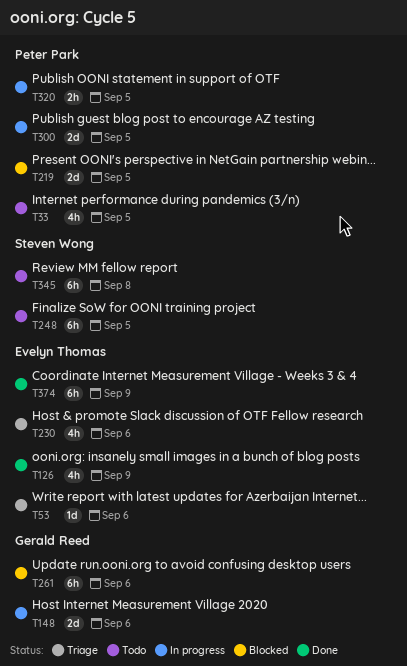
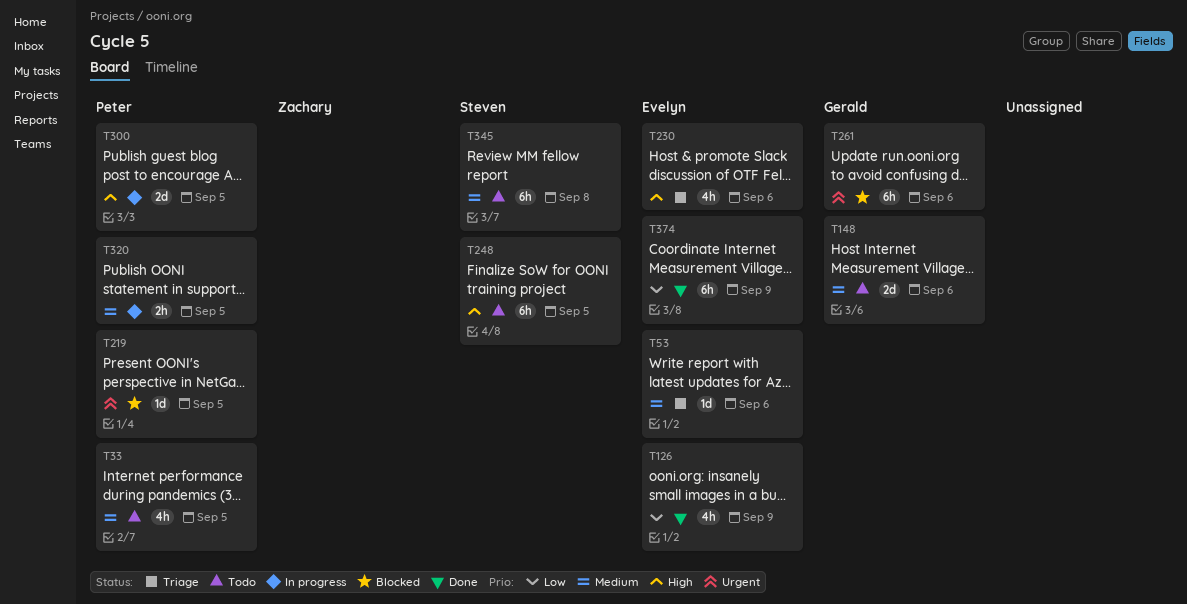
T148, status: In progress -> Todo
T219, estimate: 2d -> 1d

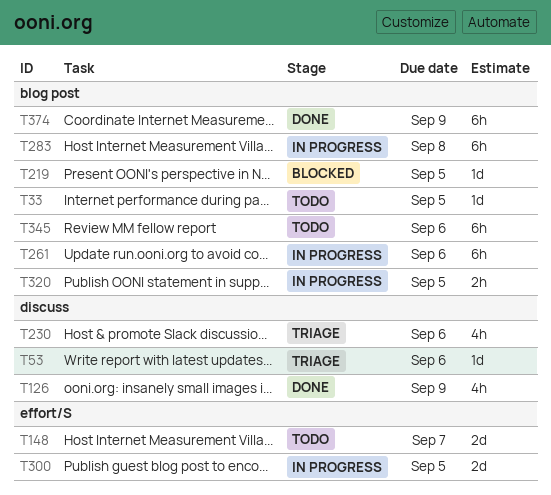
T33, estimate: 4h -> 1d
T148, due: Sep 6 -> Sep 7
T248: present -> none
T261, status: Blocked -> In progress
T283: none -> present
T345, due: Sep 8 -> Sep 6

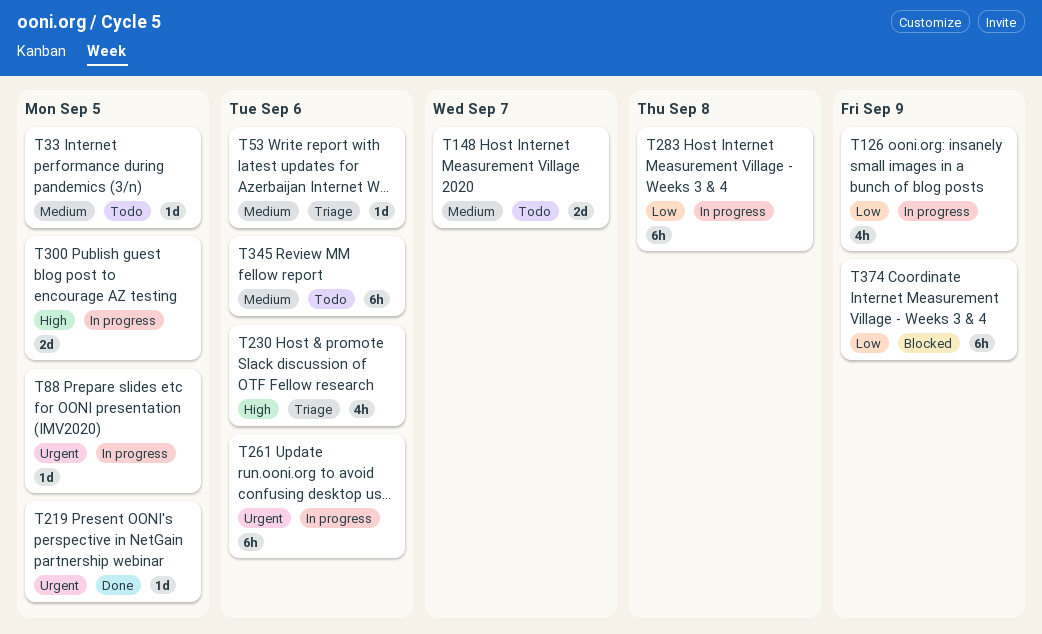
T88: none -> present
T126, status: Done -> In progress
T219, status: Blocked -> Done
T320: present -> none
T374, status: Done -> Blocked

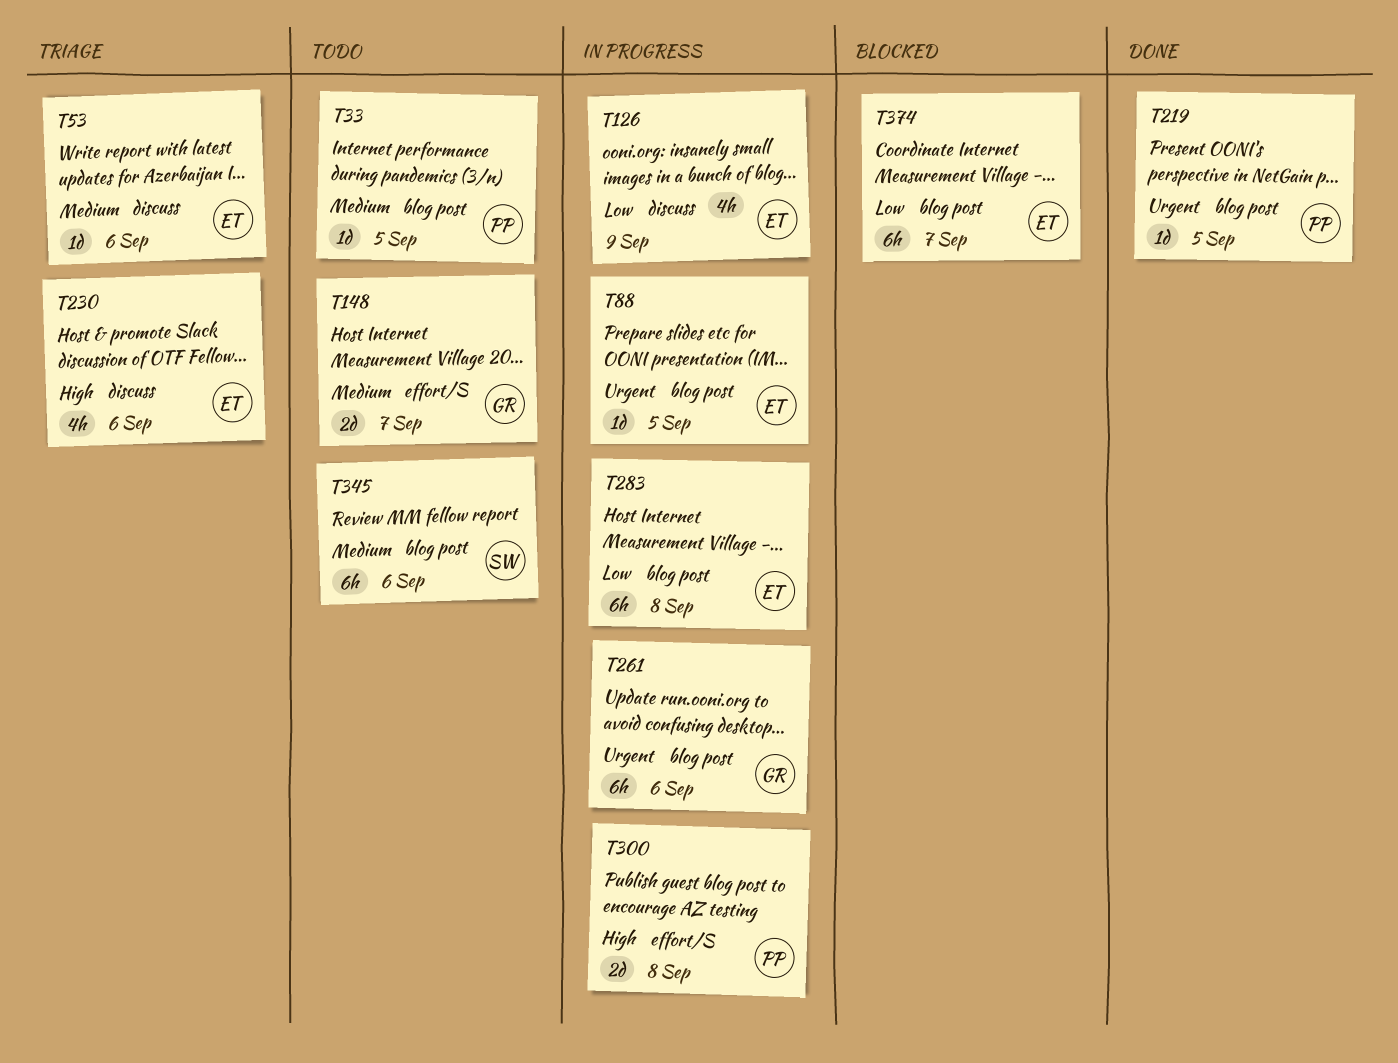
T300, due: Sep 5 -> Sep 8
T374, due: Sep 9 -> Sep 7

